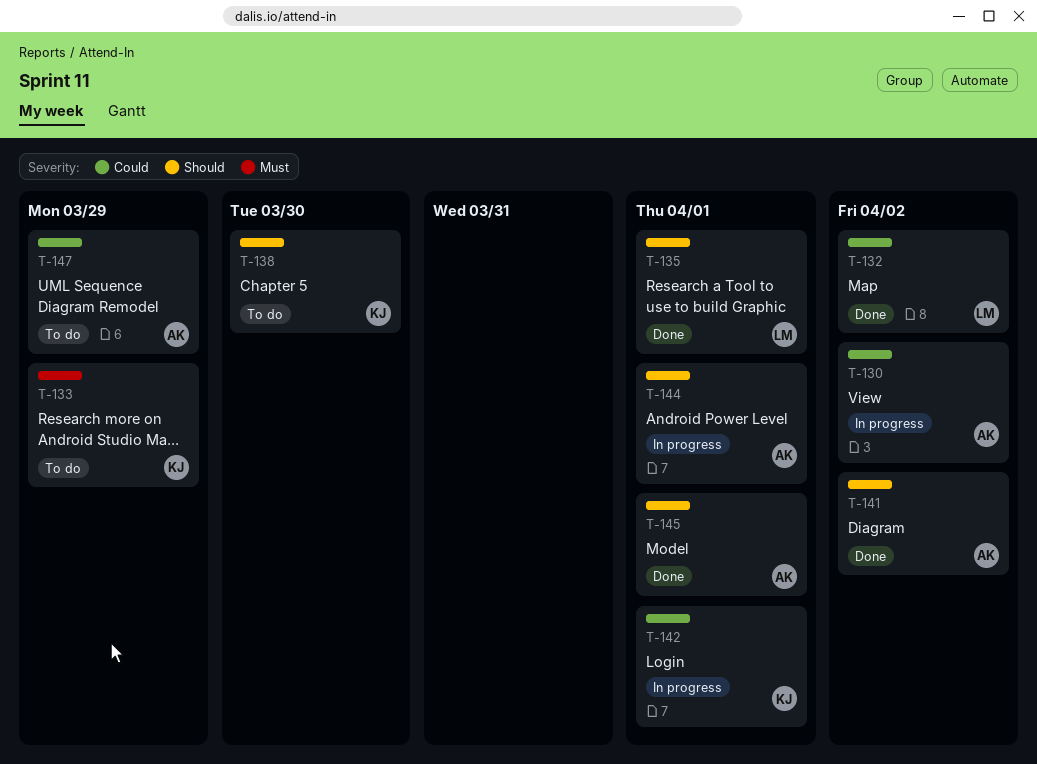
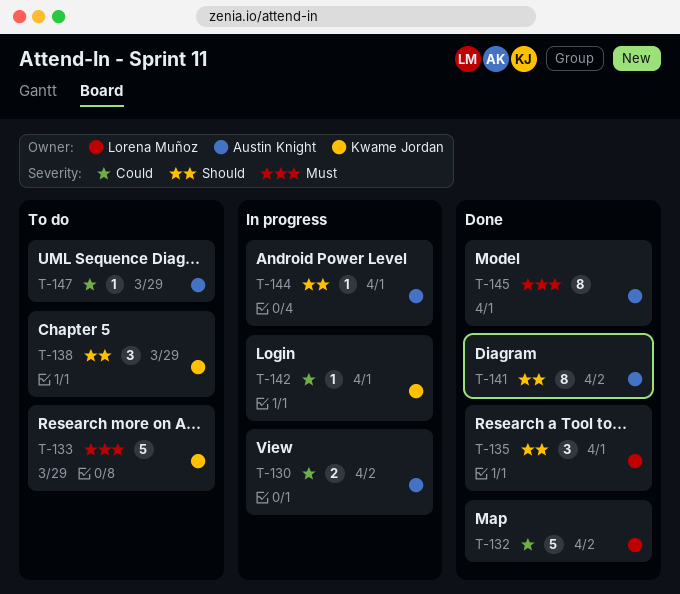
T-138, due: Mar 30 -> Mar 29
T-145, priority: Should -> Must

